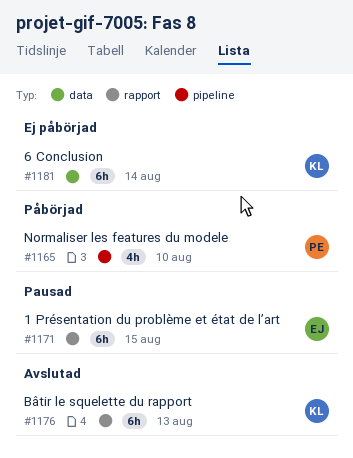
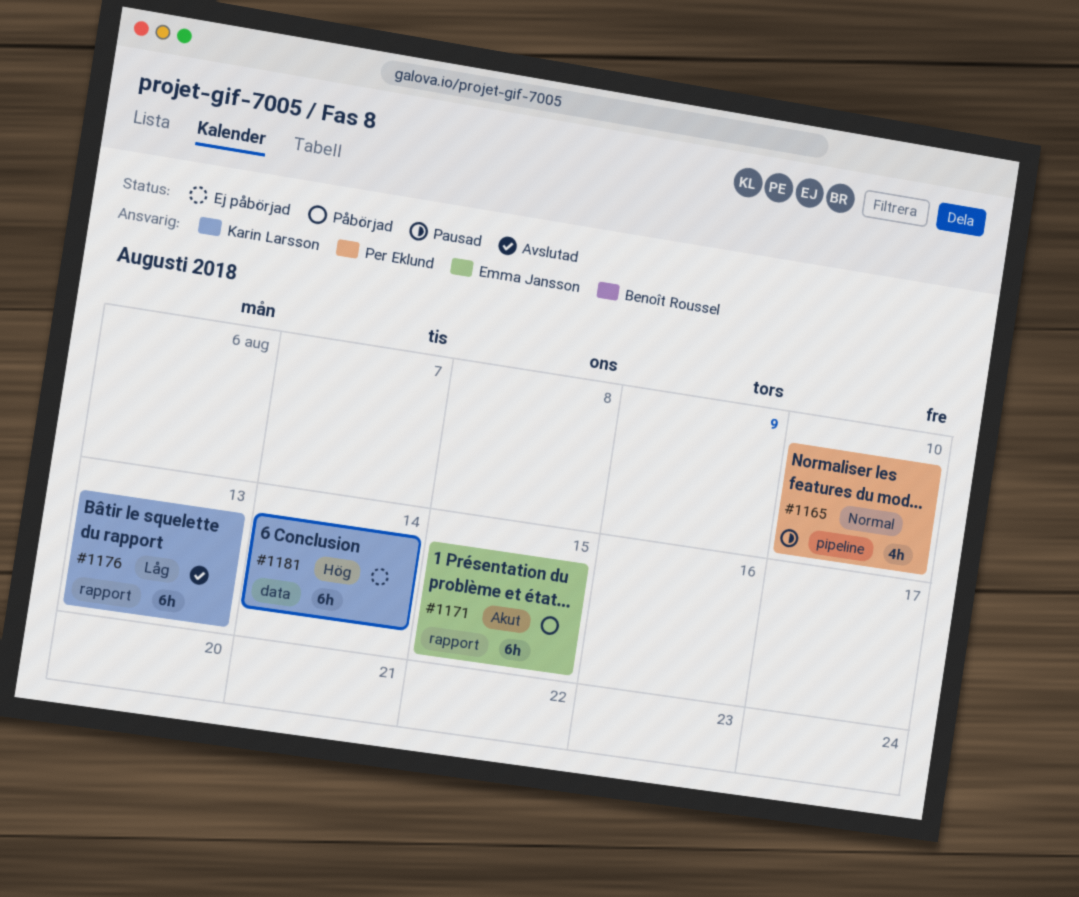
#1165, status: Påbörjad -> Pausad
#1171, status: Pausad -> Påbörjad

